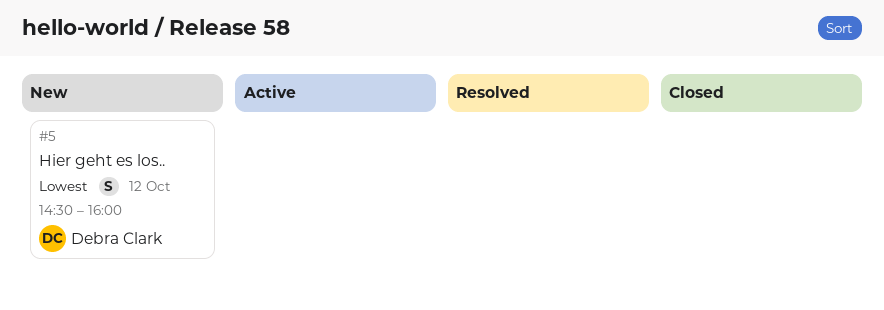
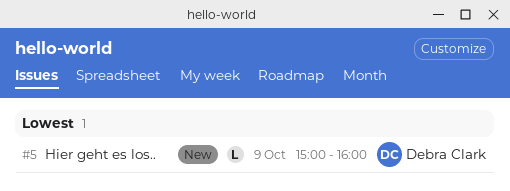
#5, estimate: S -> L
#5, day: Oct 12 -> Oct 9
#5, begins: 14:30 -> 15:00

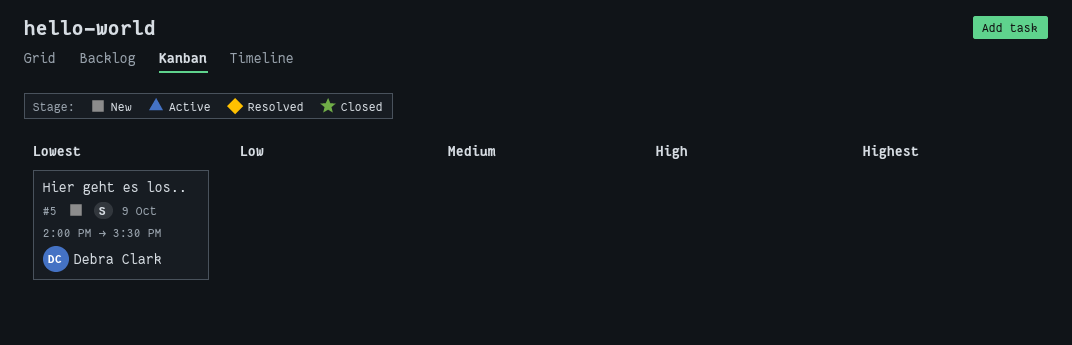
#5, estimate: L -> S
#5, begins: 15:00 -> 14:00
#5, ends: 16:00 -> 15:30

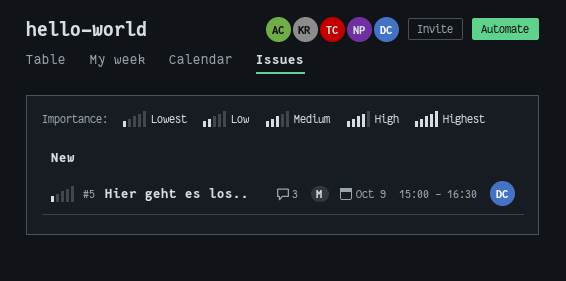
#5, estimate: S -> M
#5, begins: 14:00 -> 15:00
#5, ends: 15:30 -> 16:30

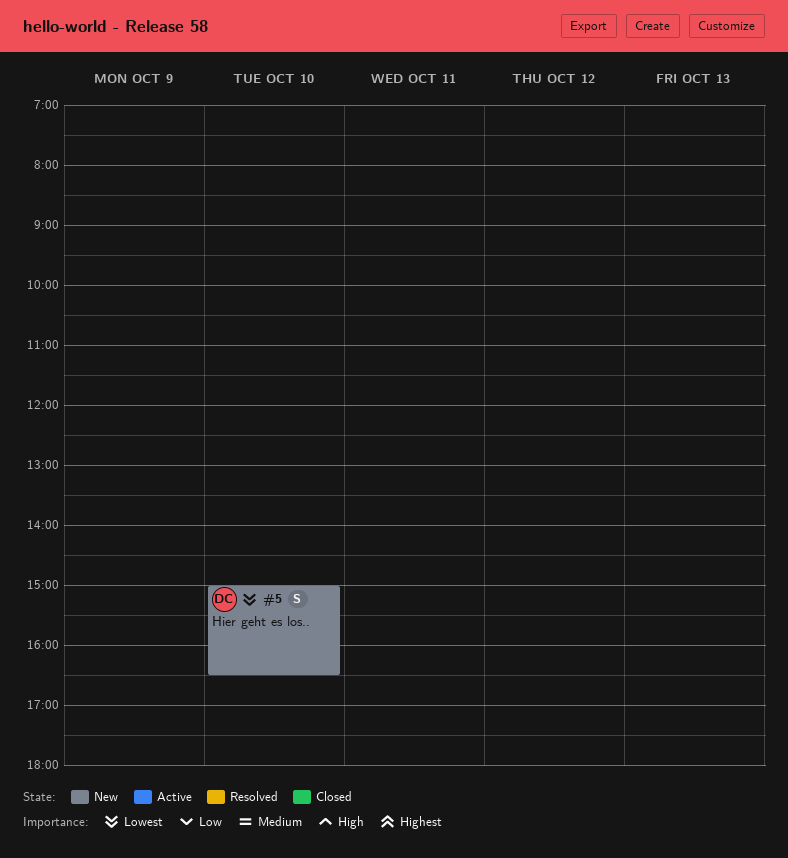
#5, estimate: M -> S
#5, day: Oct 9 -> Oct 10

